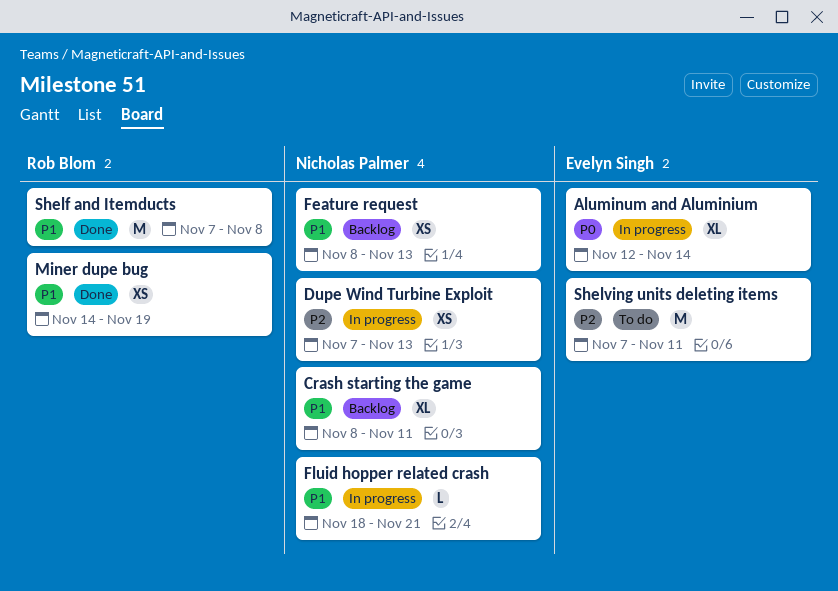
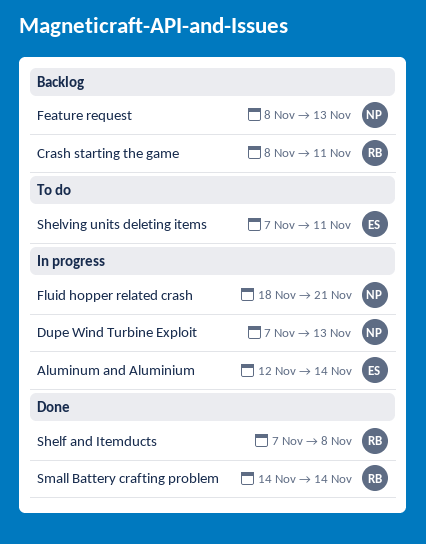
Crash starting the game, owner: Nicholas Palmer -> Rob Blom
Miner dupe bug: present -> none
Small Battery crafting problem: none -> present

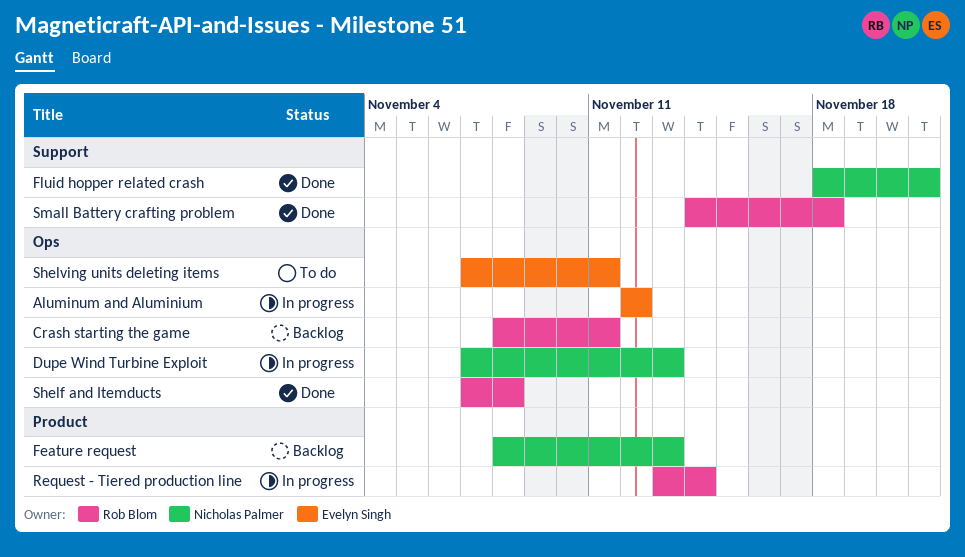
Aluminum and Aluminium, due: Nov 14 -> Nov 12
Fluid hopper related crash, status: In progress -> Done
Request - Tiered production line: none -> present
Small Battery crafting problem, due: Nov 14 -> Nov 18

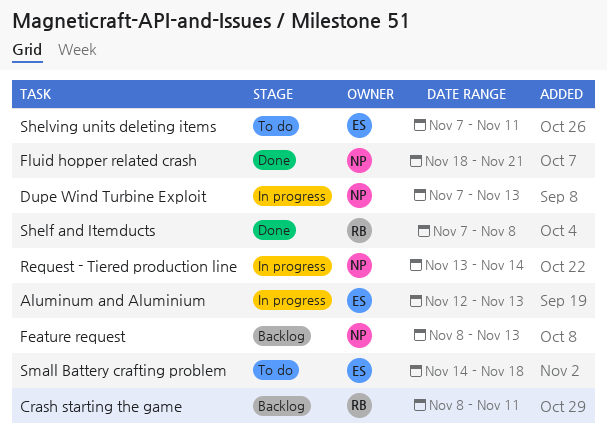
Aluminum and Aluminium, due: Nov 12 -> Nov 13
Request - Tiered production line, owner: Rob Blom -> Nicholas Palmer
Small Battery crafting problem, status: Done -> To do
Small Battery crafting problem, owner: Rob Blom -> Evelyn Singh

